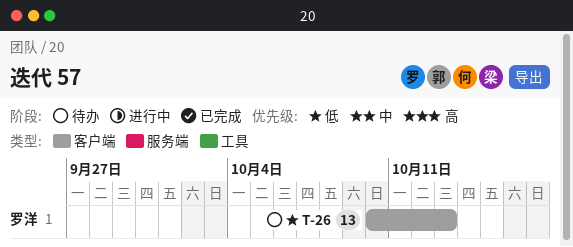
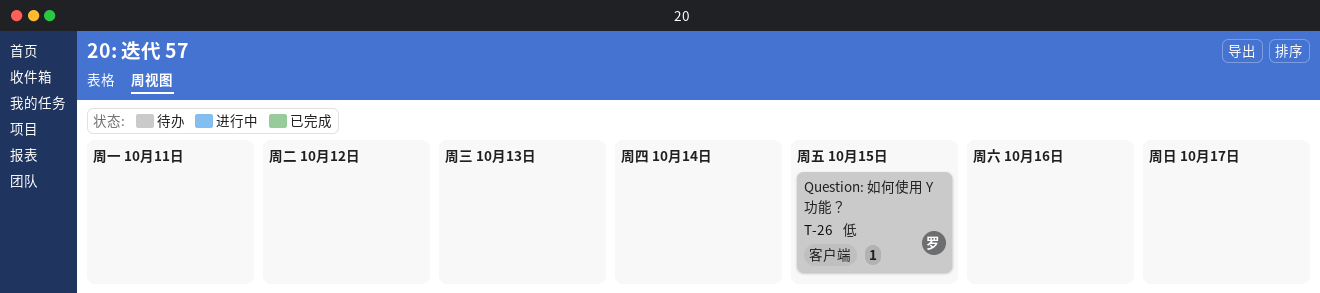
T-26, estimate: 13 -> 1
T-26, due: Oct 13 -> Oct 15

